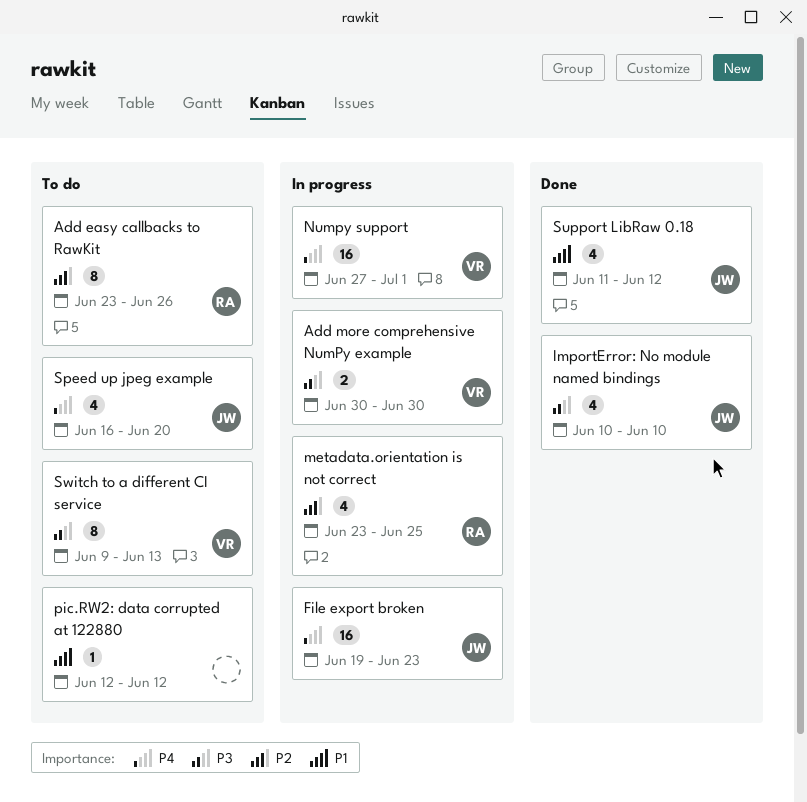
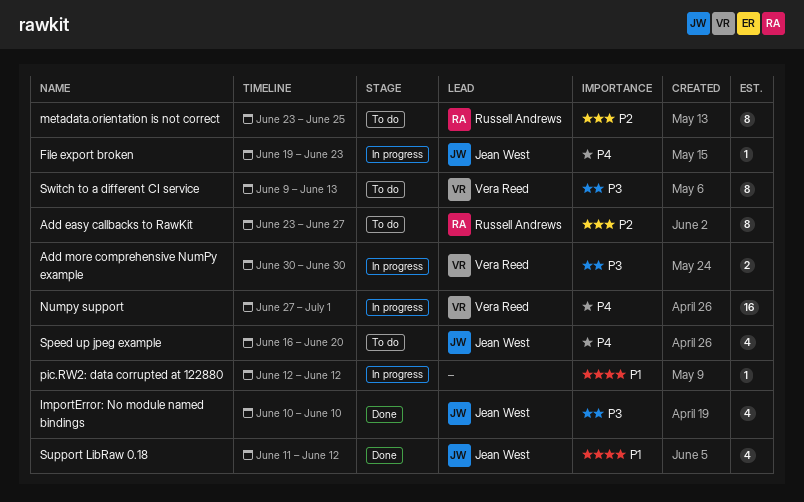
Add easy callbacks to RawKit, due: Jun 26 -> Jun 27
File export broken, estimate: 16 -> 1
metadata.orientation is not correct, status: In progress -> To do
metadata.orientation is not correct, estimate: 4 -> 8
pic.RW2: data corrupted at 122880, status: To do -> In progress

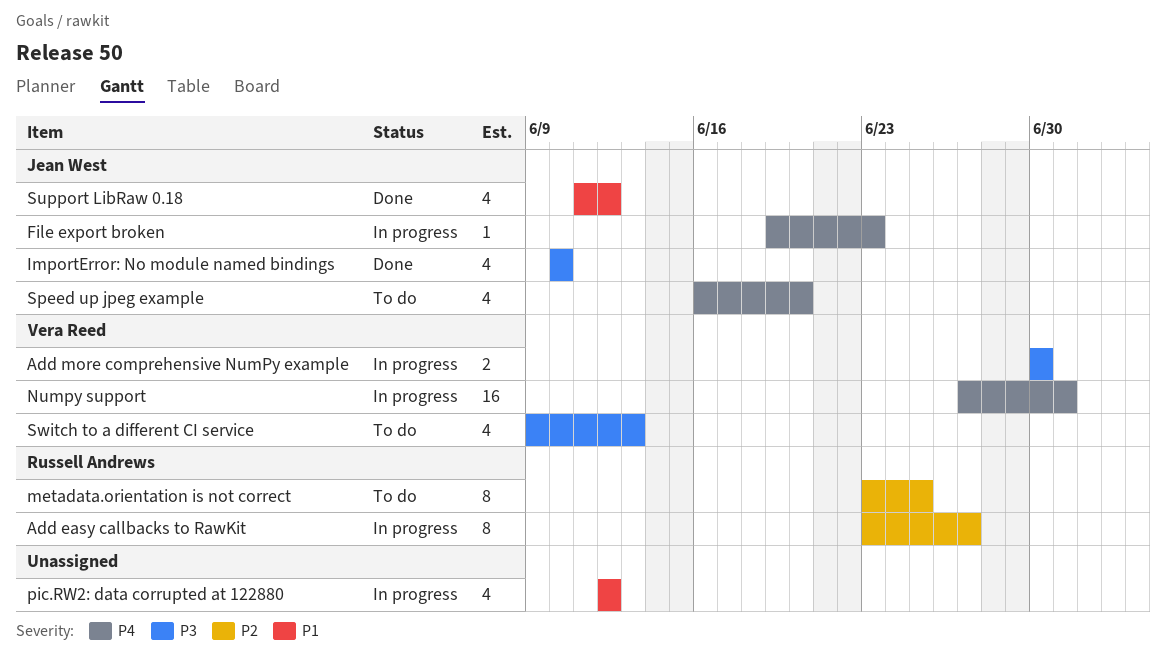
Add easy callbacks to RawKit, status: To do -> In progress
pic.RW2: data corrupted at 122880, estimate: 1 -> 4
Switch to a different CI service, estimate: 8 -> 4

